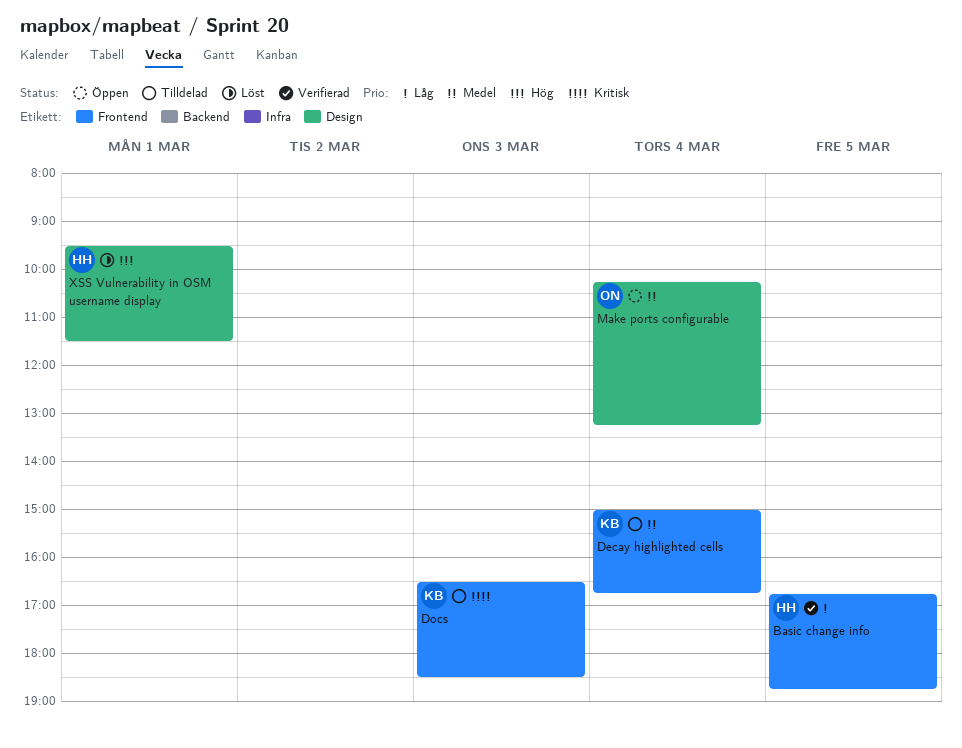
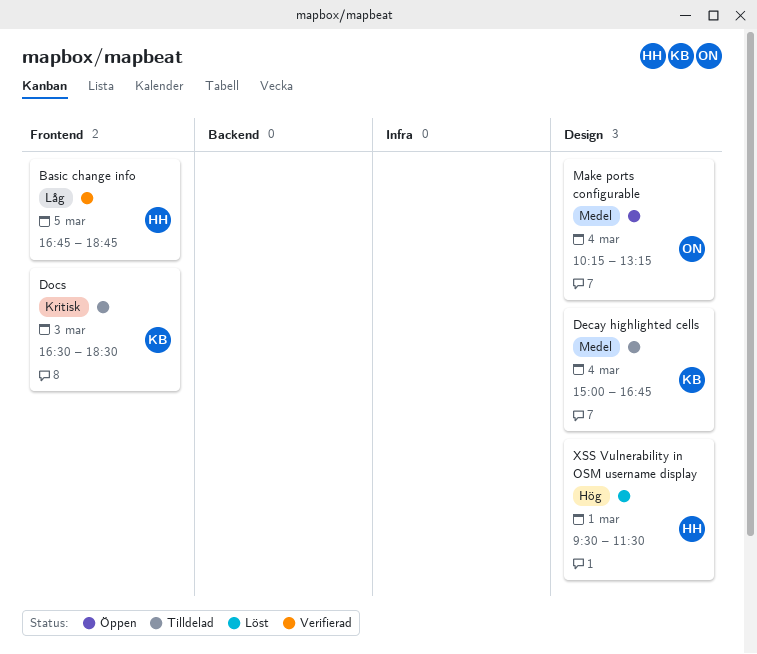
Decay highlighted cells, label: Frontend -> Design

